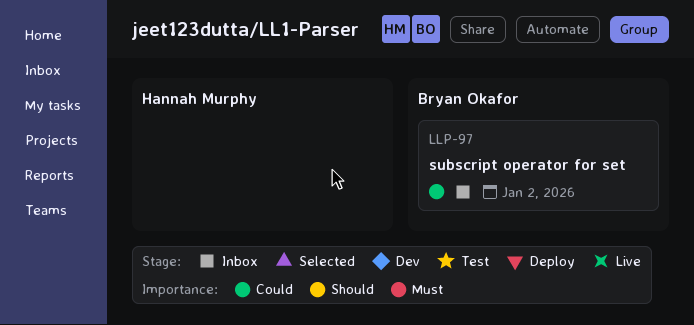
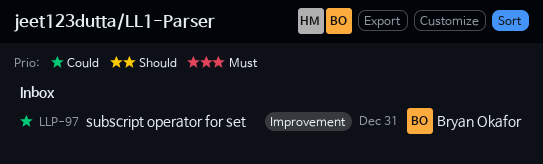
LLP-97, due: Jan 2 -> Dec 31

